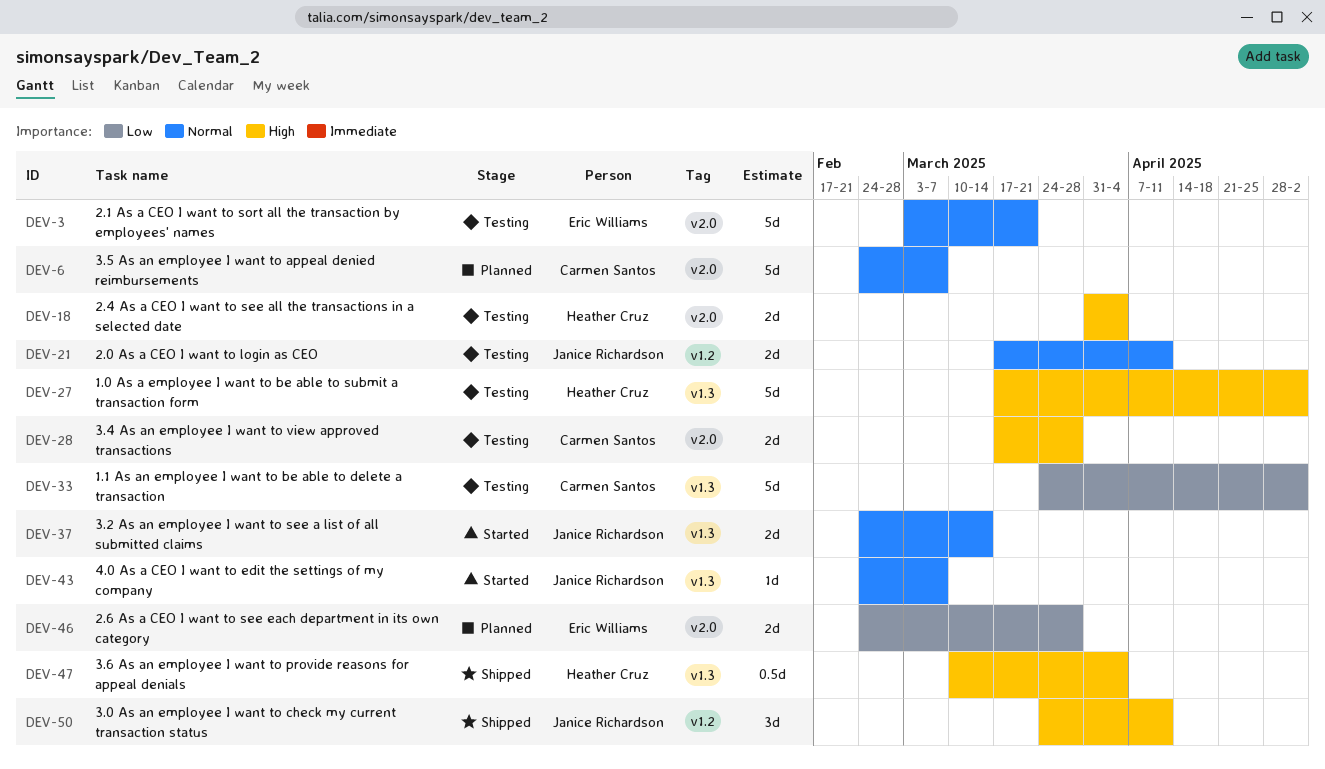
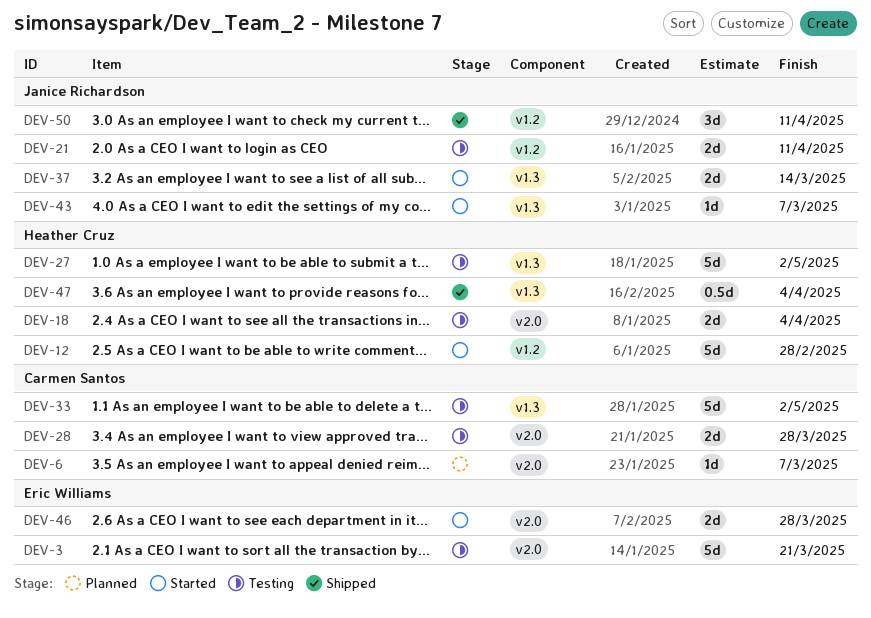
DEV-6, estimate: 5d -> 1d
DEV-12: none -> present
DEV-46, status: Planned -> Started

